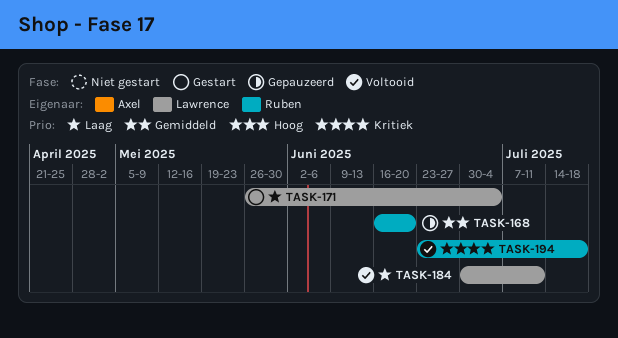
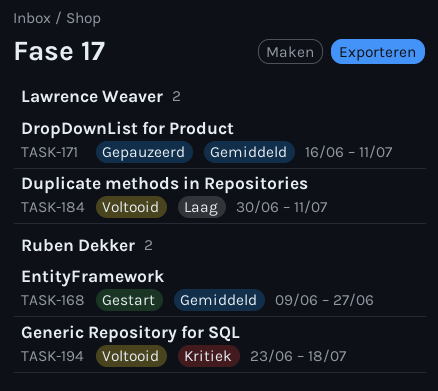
TASK-168, status: Gepauzeerd -> Gestart
TASK-168, start: Jun 16 -> Jun 9
TASK-168, due: Jun 20 -> Jun 27
TASK-171, status: Gestart -> Gepauzeerd
TASK-171, priority: Laag -> Gemiddeld
TASK-171, start: May 26 -> Jun 16
TASK-171, due: Jul 4 -> Jul 11

